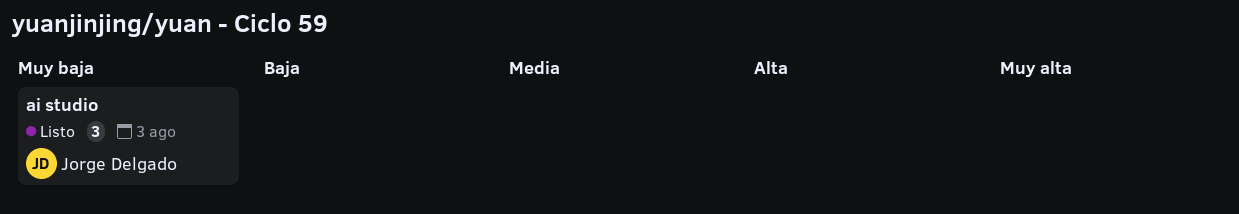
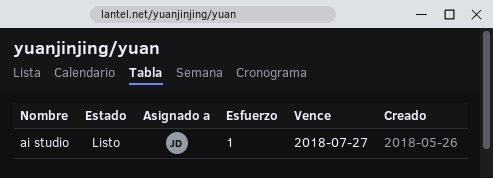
ai studio, estimate: 3 -> 1
ai studio, due: Aug 3 -> Jul 27

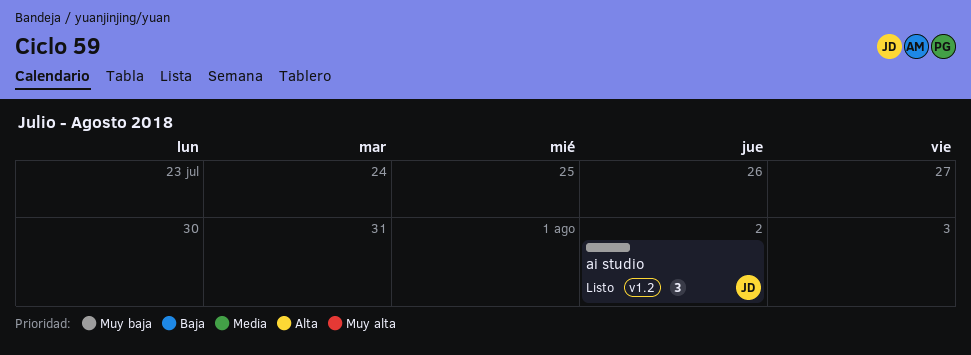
ai studio, estimate: 1 -> 3
ai studio, due: Jul 27 -> Aug 2

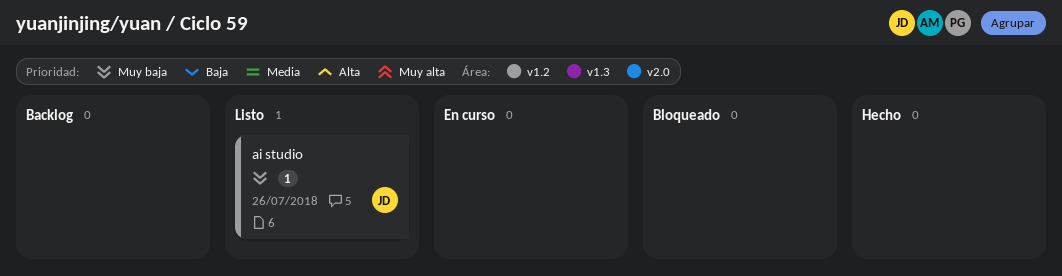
ai studio, estimate: 3 -> 1
ai studio, due: Aug 2 -> Jul 26

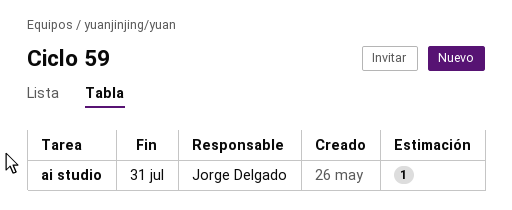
ai studio, due: Jul 26 -> Jul 31

